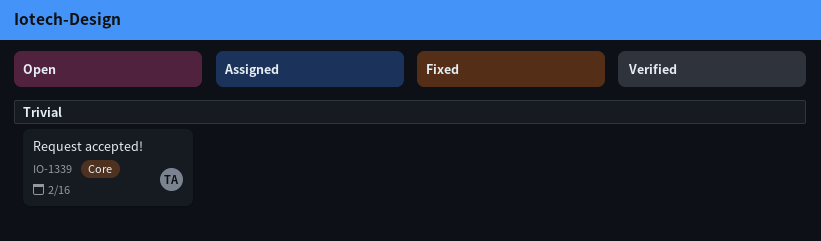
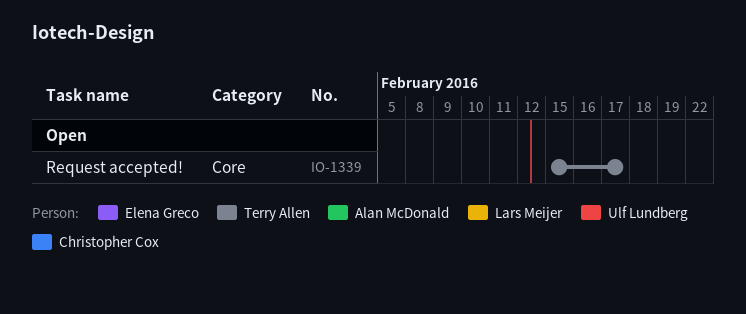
IO-1339, due: Feb 16 -> Feb 17

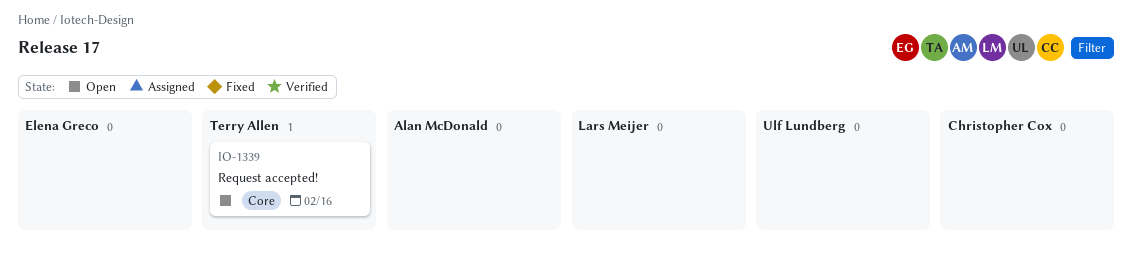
IO-1339, due: Feb 17 -> Feb 16

